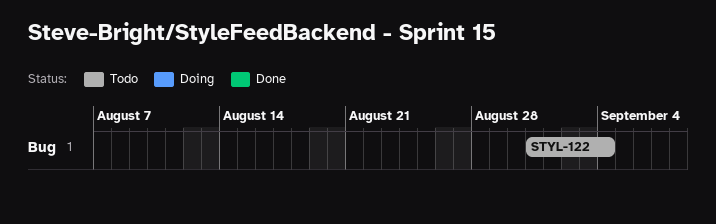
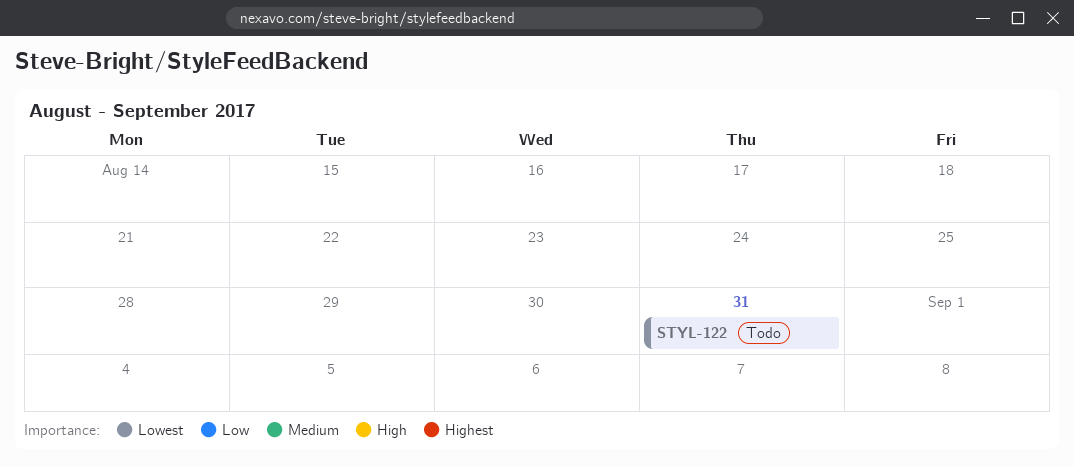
STYL-122, due: Sep 4 -> Aug 31

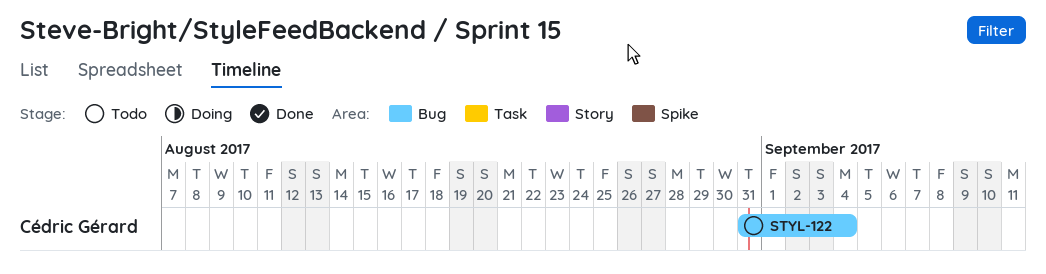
STYL-122, due: Aug 31 -> Sep 4

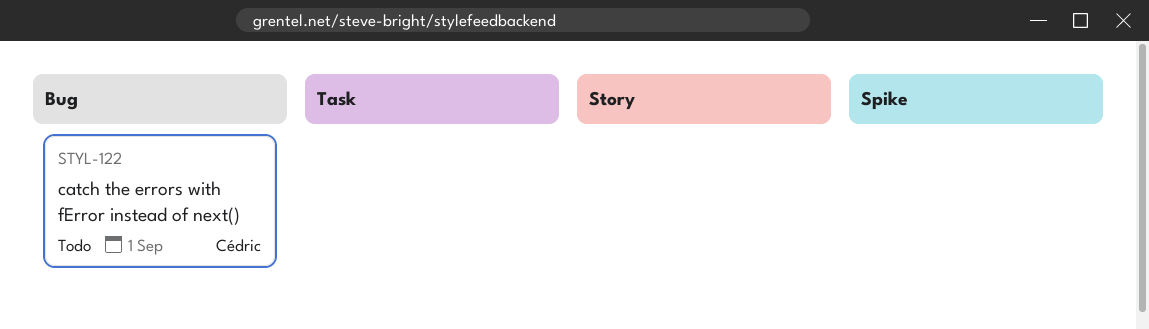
STYL-122, due: Sep 4 -> Sep 1

